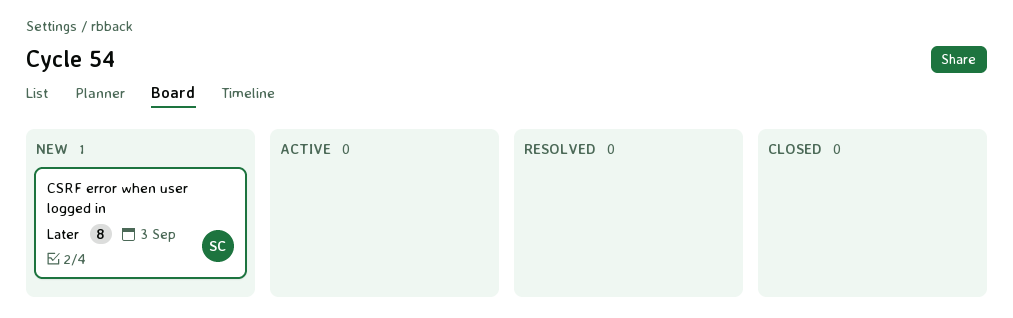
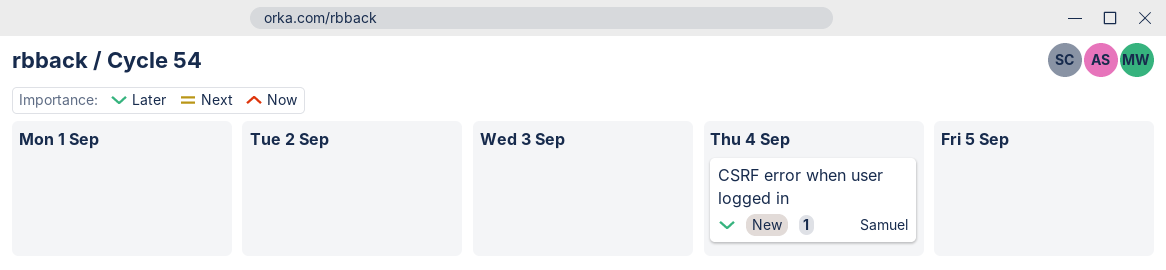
CSRF error when user logged in, estimate: 8 -> 1
CSRF error when user logged in, due: Sep 3 -> Sep 4

